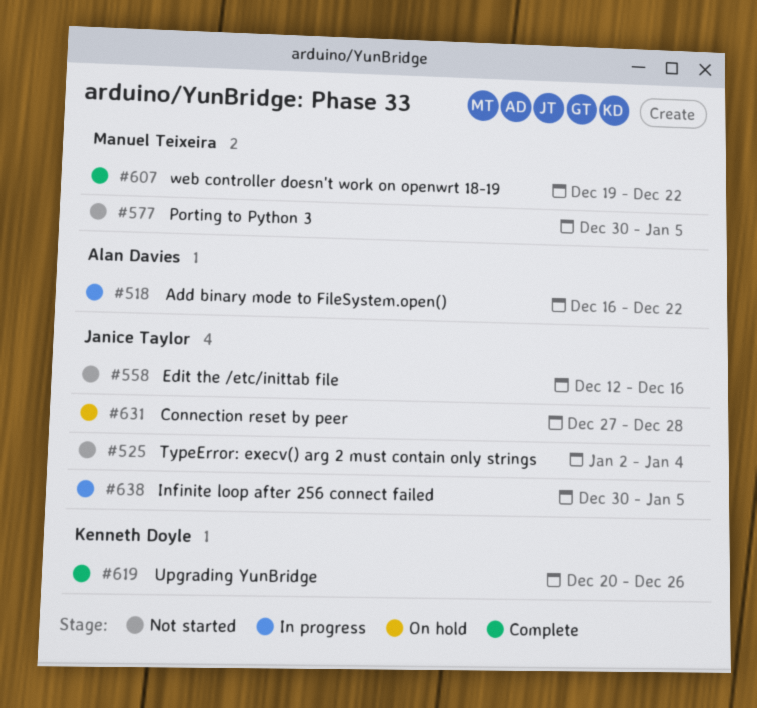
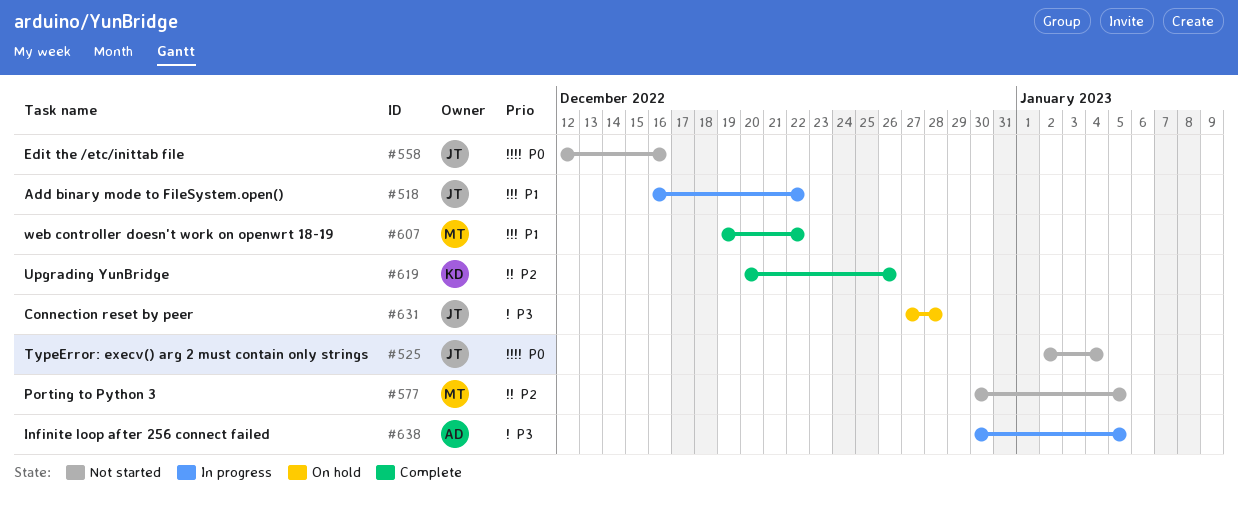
#518, owner: Alan Davies -> Janice Taylor
#638, owner: Janice Taylor -> Alan Davies

